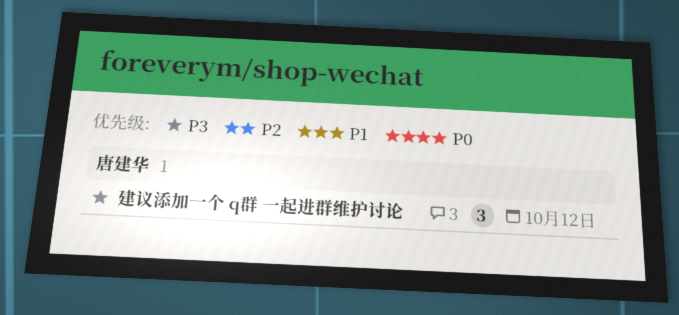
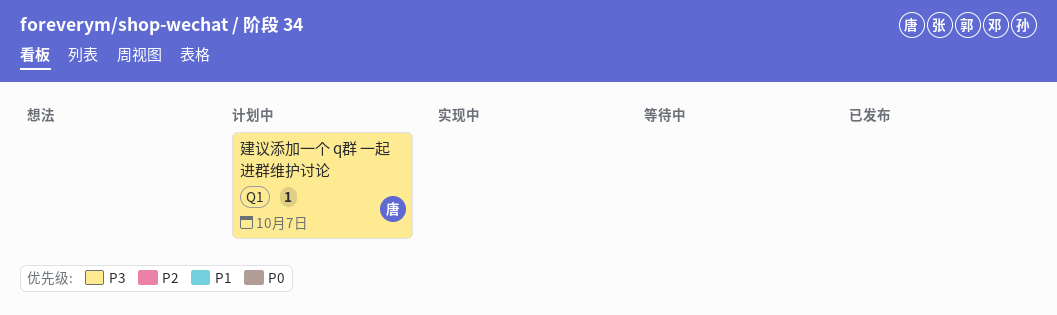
建议添加一个 q群 一起进群维护讨论, estimate: 3 -> 1
建议添加一个 q群 一起进群维护讨论, due: Oct 12 -> Oct 7

